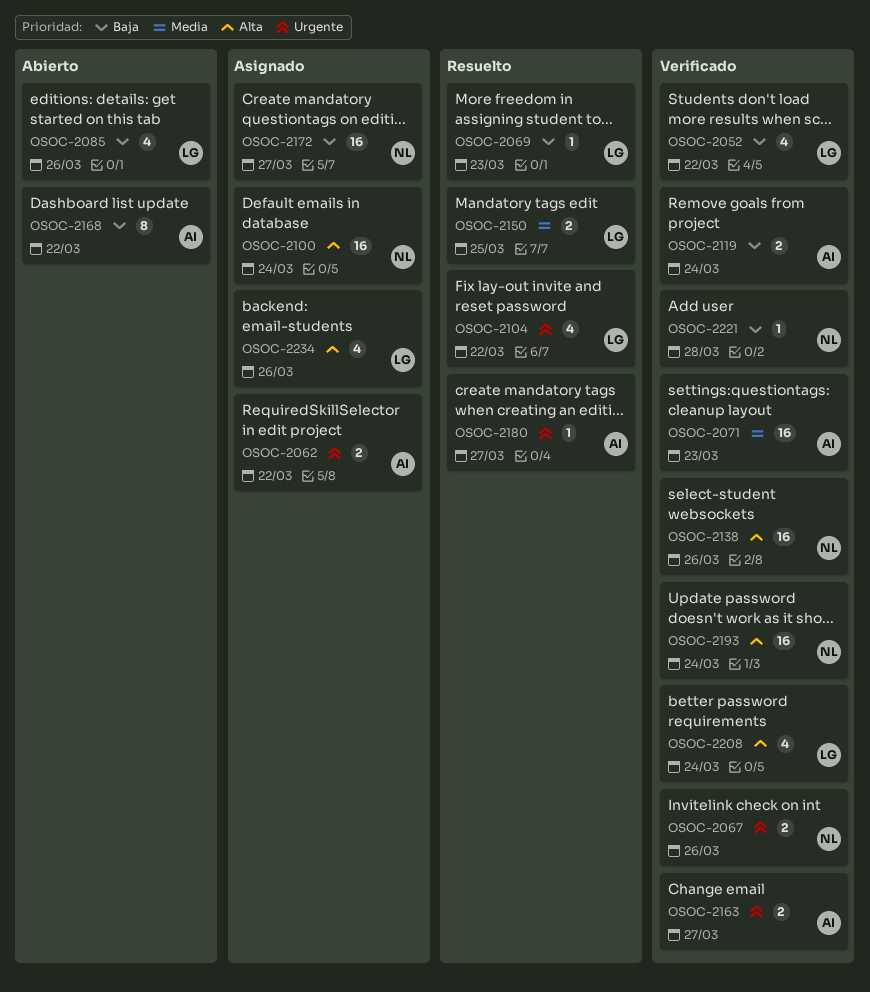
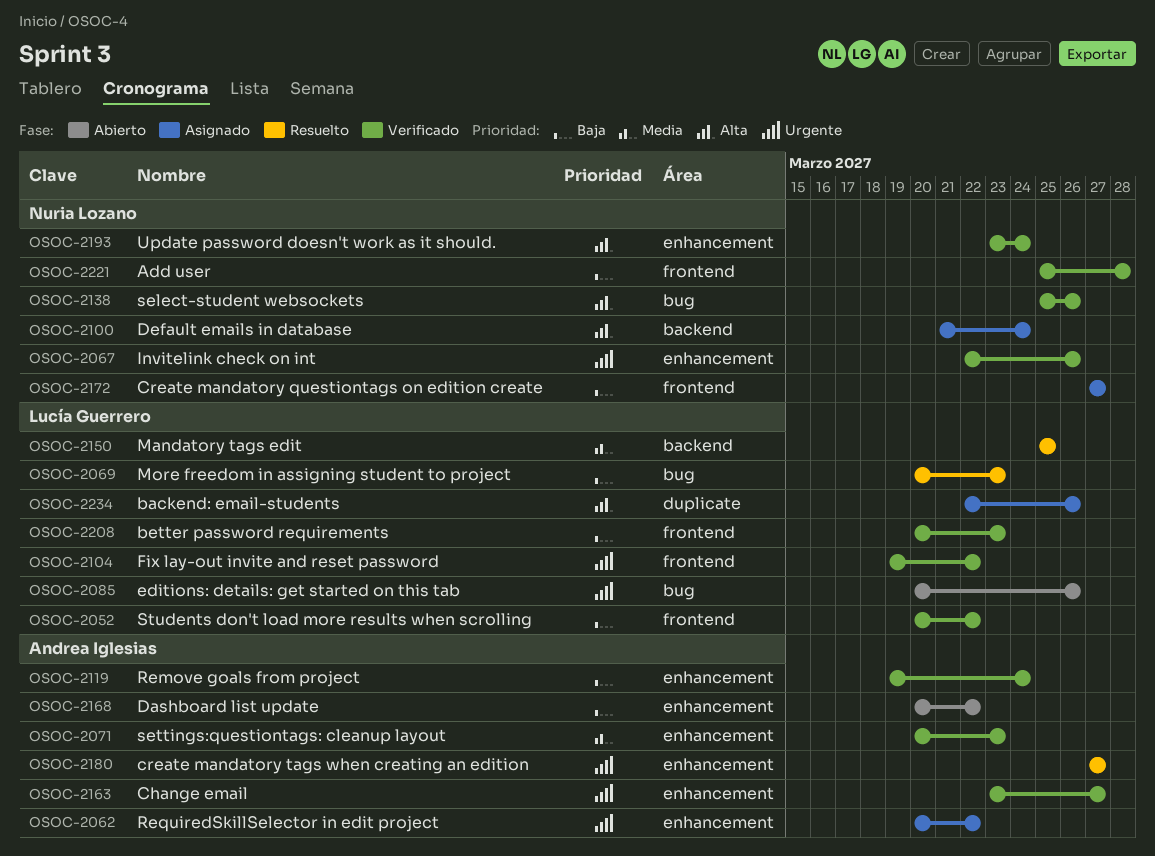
OSOC-2085, priority: Baja -> Urgente
OSOC-2104, status: Resuelto -> Verificado
OSOC-2208, priority: Alta -> Baja
OSOC-2208, due: Mar 24 -> Mar 23

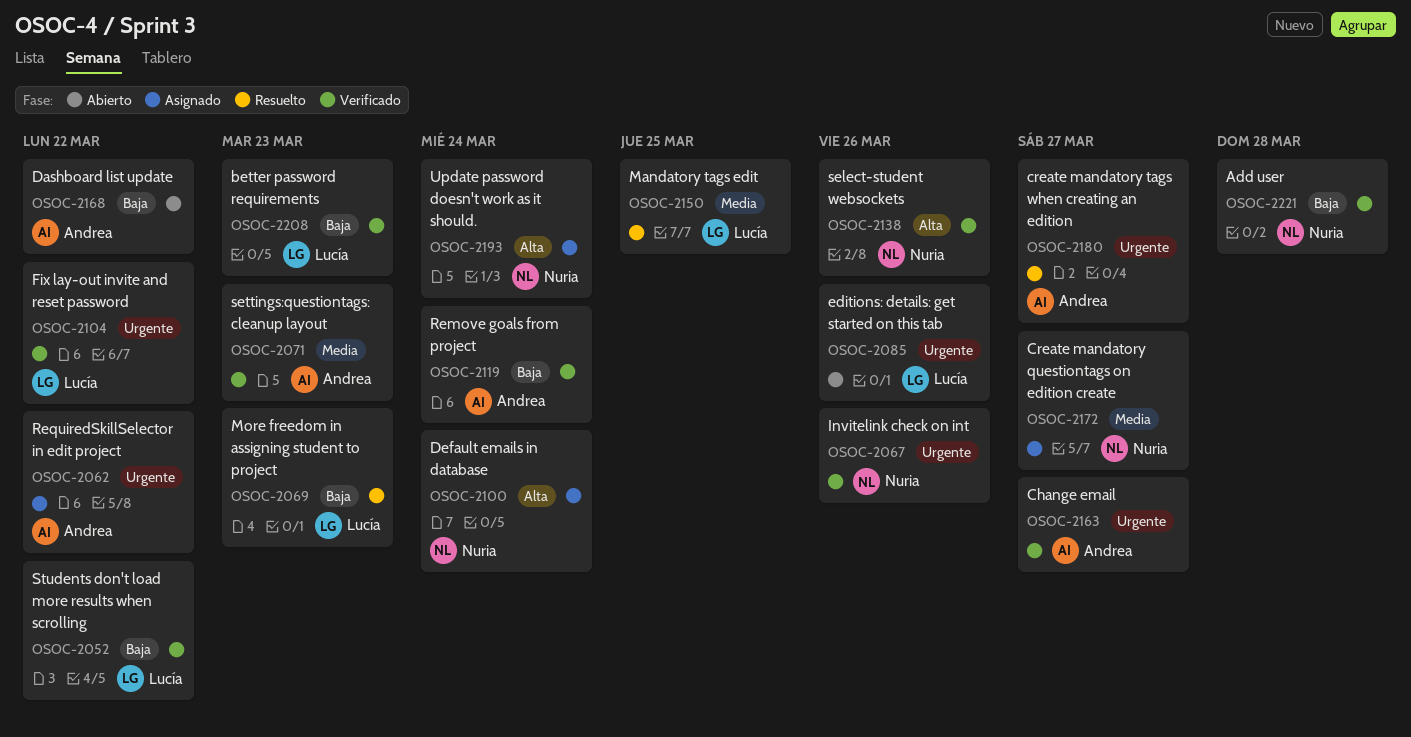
OSOC-2172, priority: Baja -> Media
OSOC-2193, status: Verificado -> Asignado
OSOC-2234: present -> none

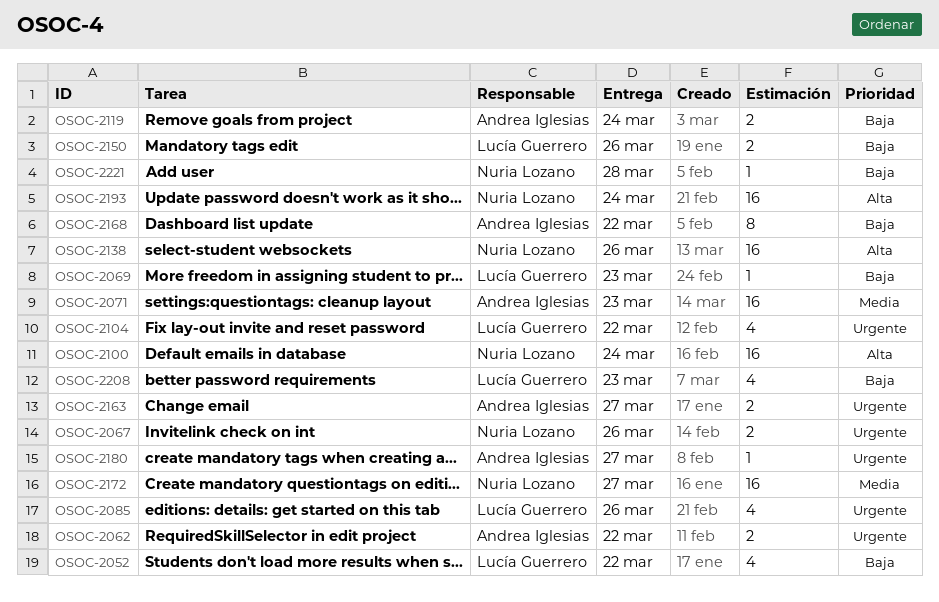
OSOC-2150, priority: Media -> Baja
OSOC-2150, due: Mar 25 -> Mar 26

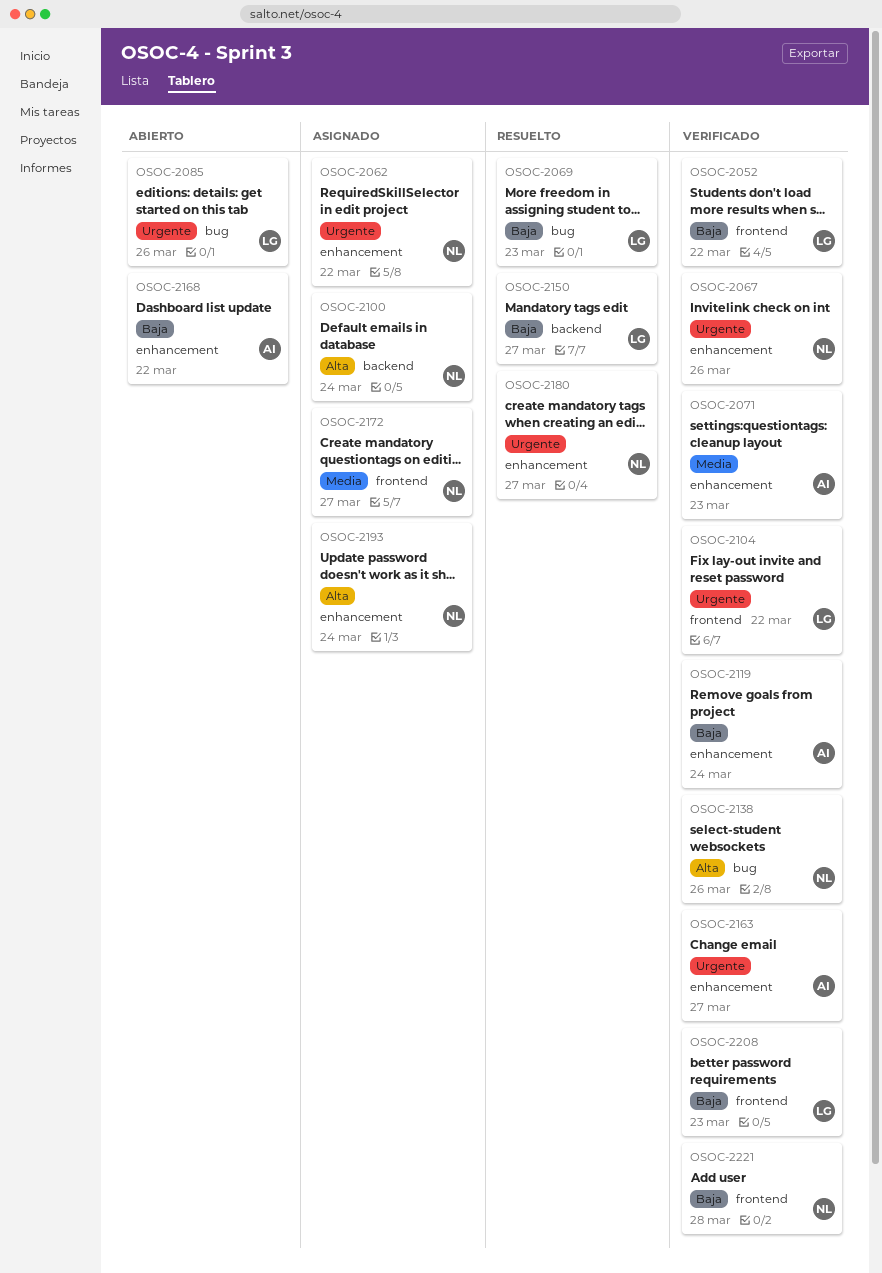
OSOC-2062, owner: Andrea Iglesias -> Nuria Lozano
OSOC-2150, due: Mar 26 -> Mar 27
OSOC-2180, owner: Andrea Iglesias -> Nuria Lozano

